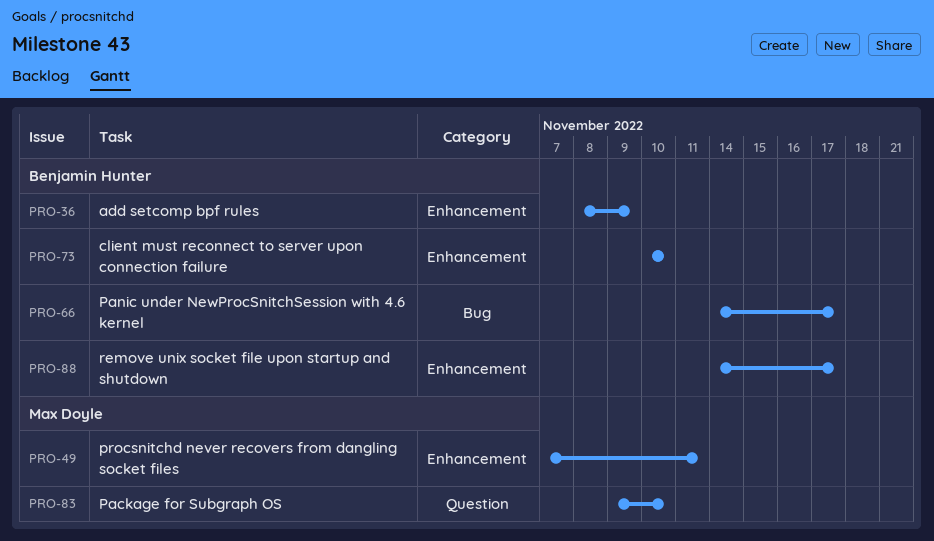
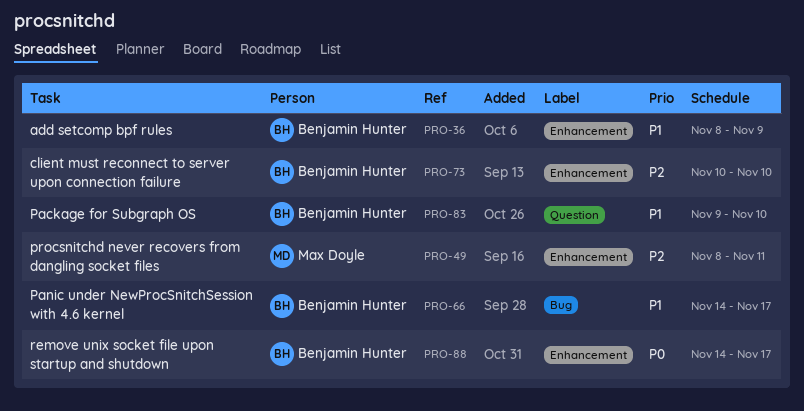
PRO-49, start: Nov 7 -> Nov 8
PRO-83, owner: Max Doyle -> Benjamin Hunter

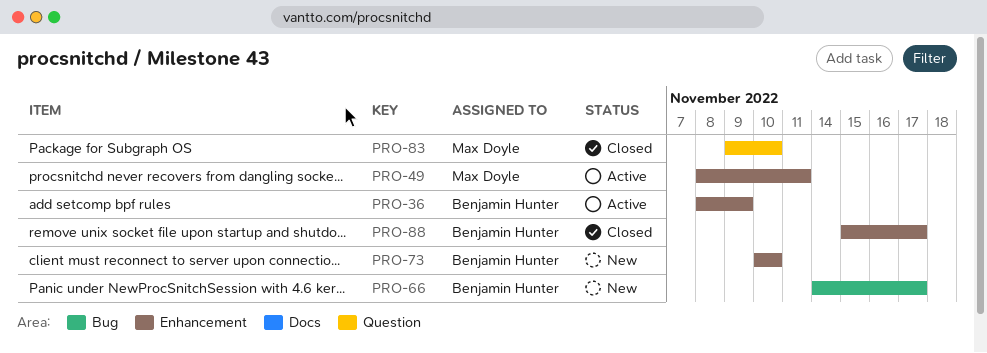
PRO-83, owner: Benjamin Hunter -> Max Doyle
PRO-88, start: Nov 14 -> Nov 15

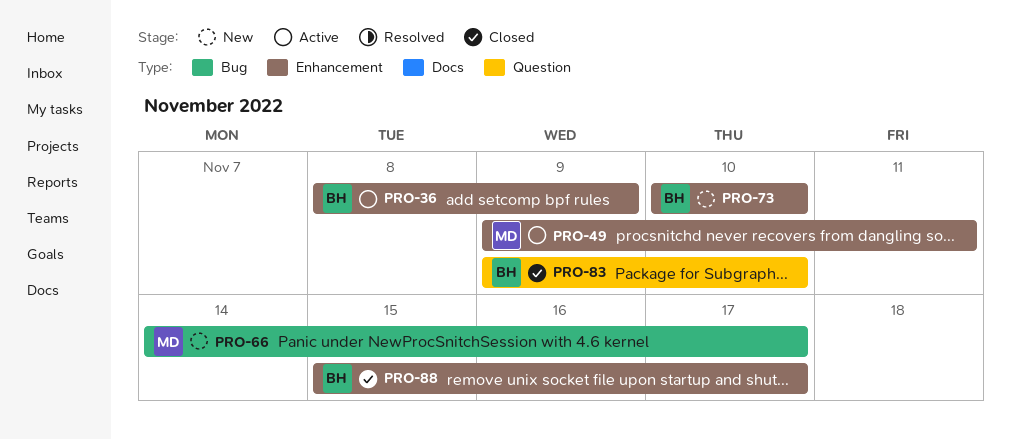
PRO-49, start: Nov 8 -> Nov 9
PRO-66, owner: Benjamin Hunter -> Max Doyle
PRO-83, owner: Max Doyle -> Benjamin Hunter

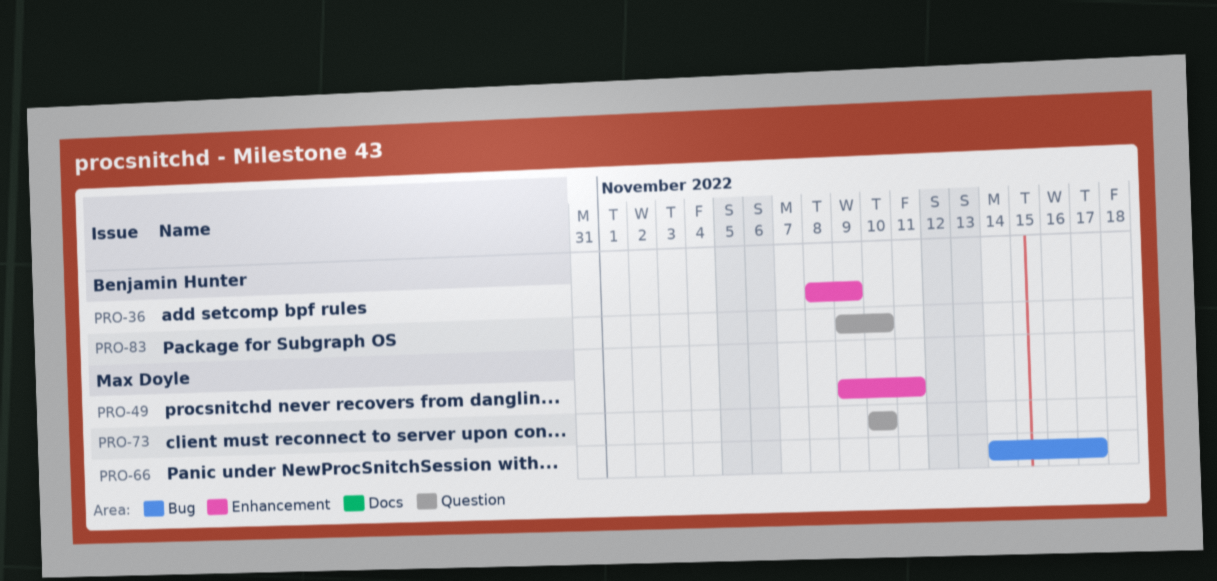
PRO-73, owner: Benjamin Hunter -> Max Doyle
PRO-73, label: Enhancement -> Question
PRO-88: present -> none

